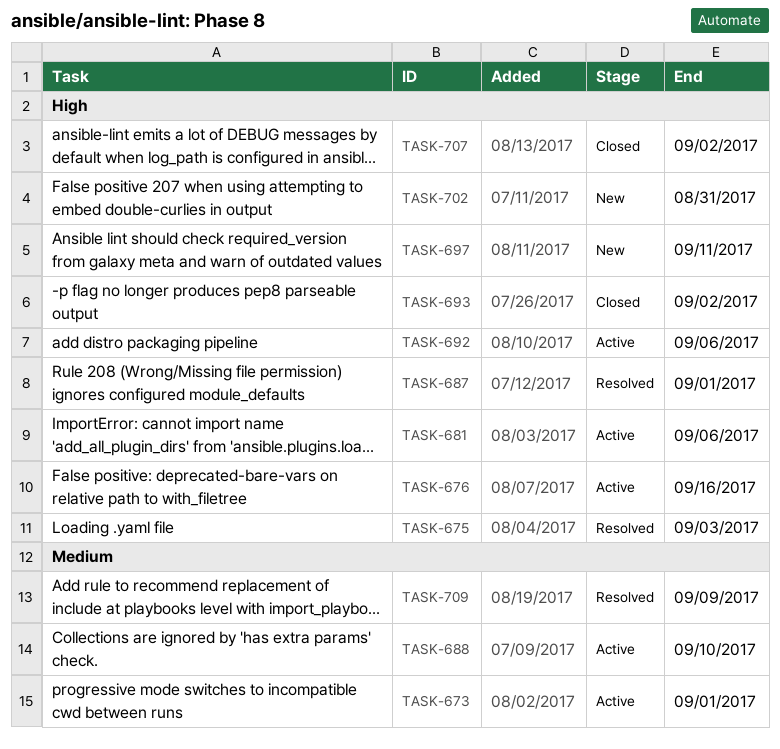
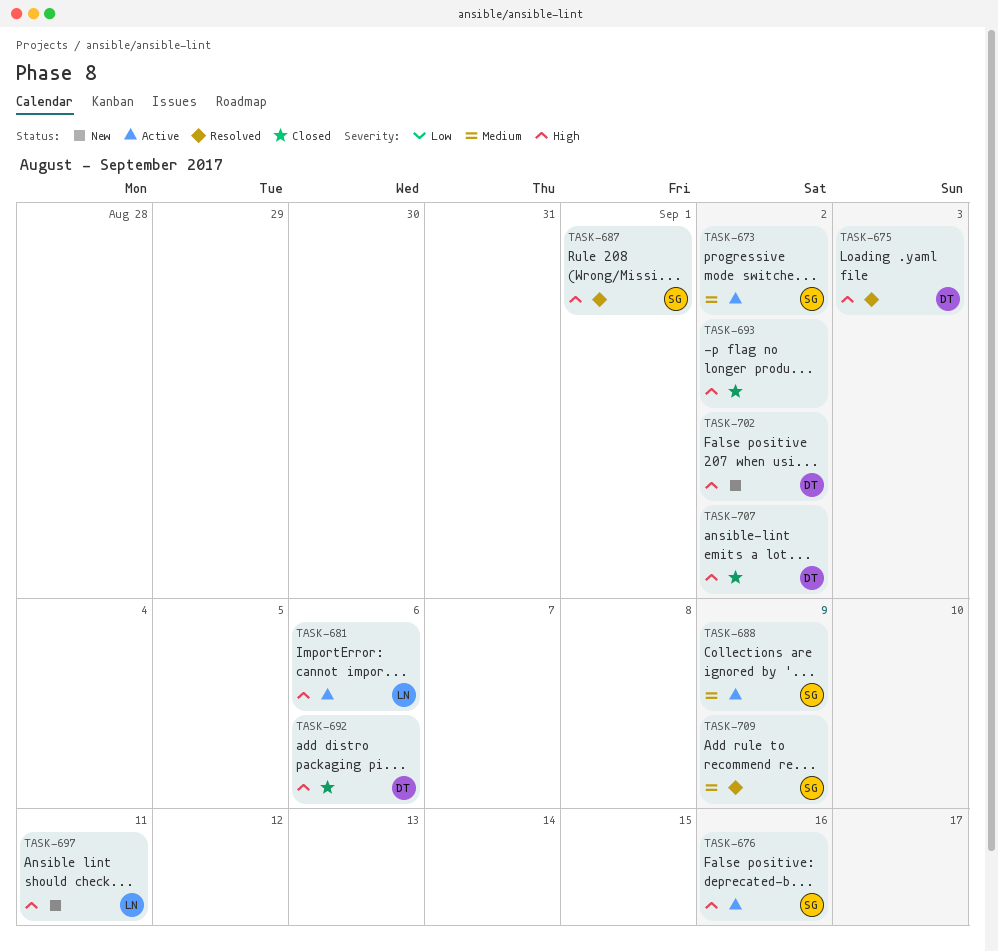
TASK-673, due: Sep 1 -> Sep 2
TASK-688, due: Sep 10 -> Sep 9
TASK-692, status: Active -> Closed
TASK-702, due: Aug 31 -> Sep 2

